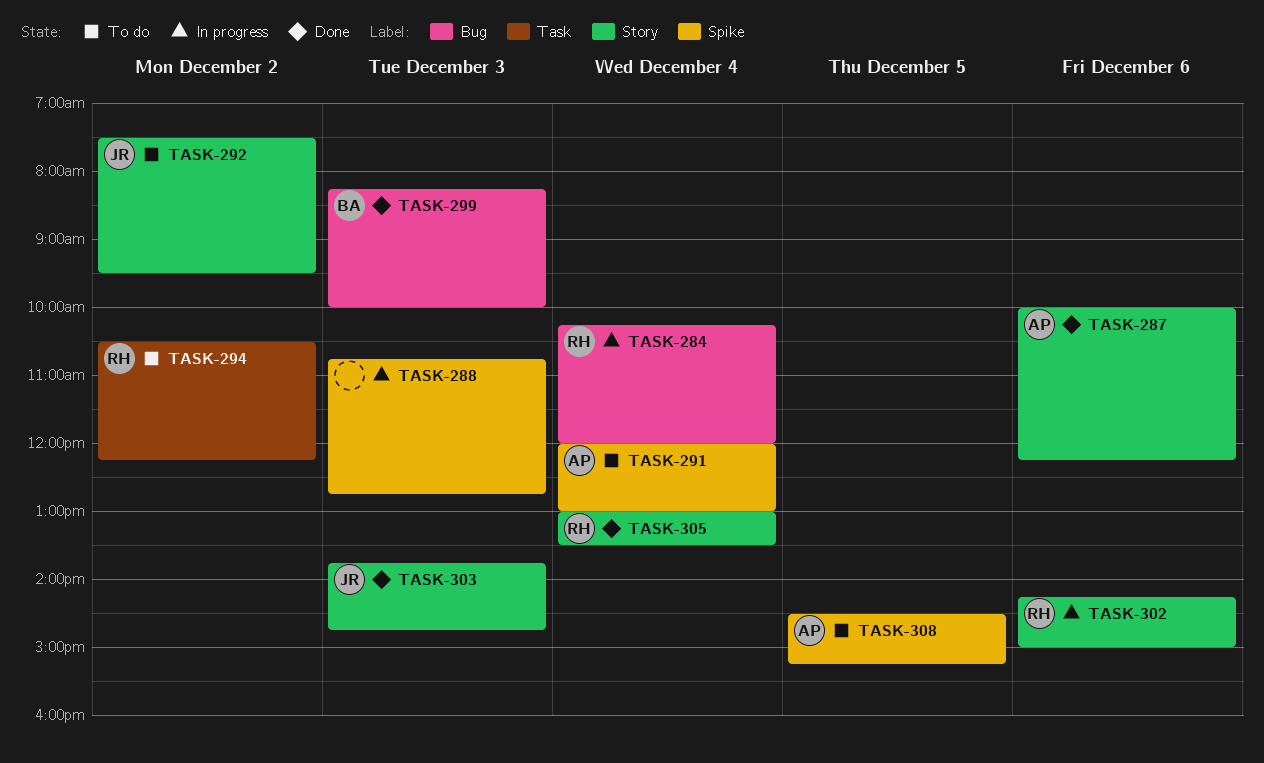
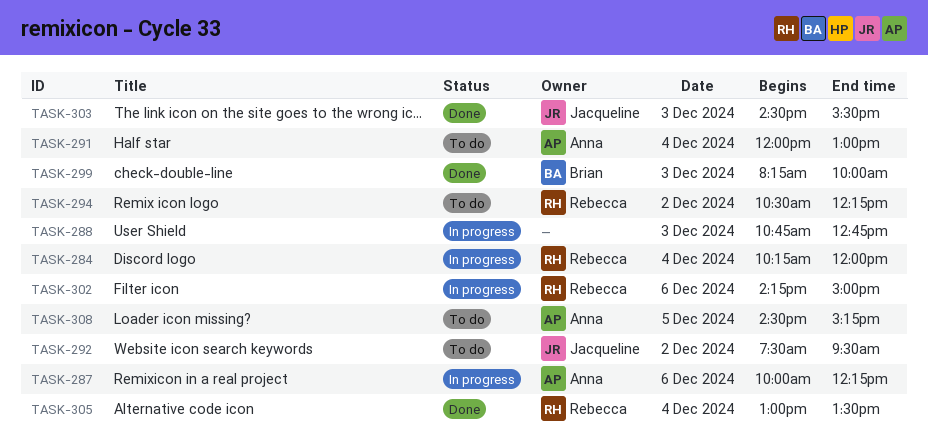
TASK-287, status: Done -> In progress
TASK-303, begins: 13:45 -> 14:30
TASK-303, ends: 14:45 -> 15:30

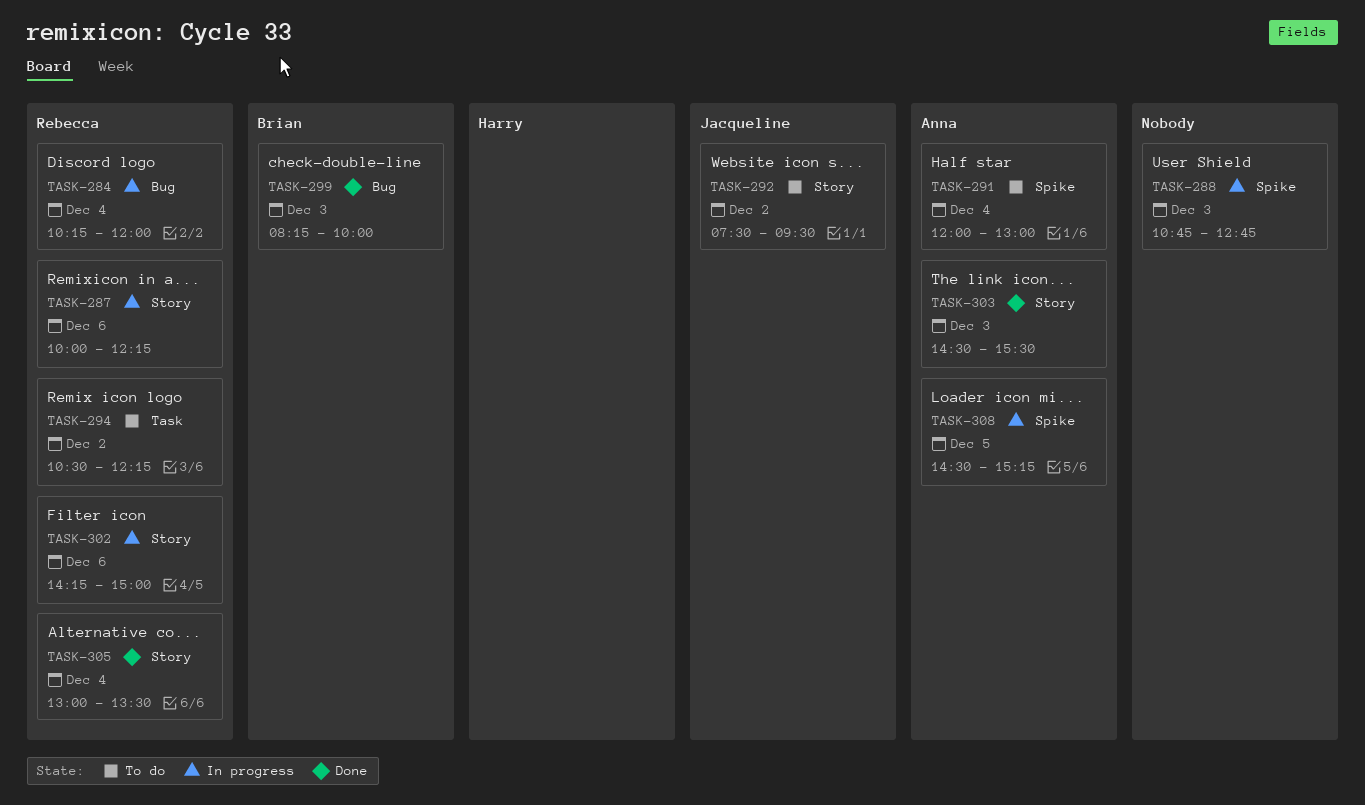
TASK-287, owner: Anna -> Rebecca
TASK-303, owner: Jacqueline -> Anna
TASK-308, status: To do -> In progress

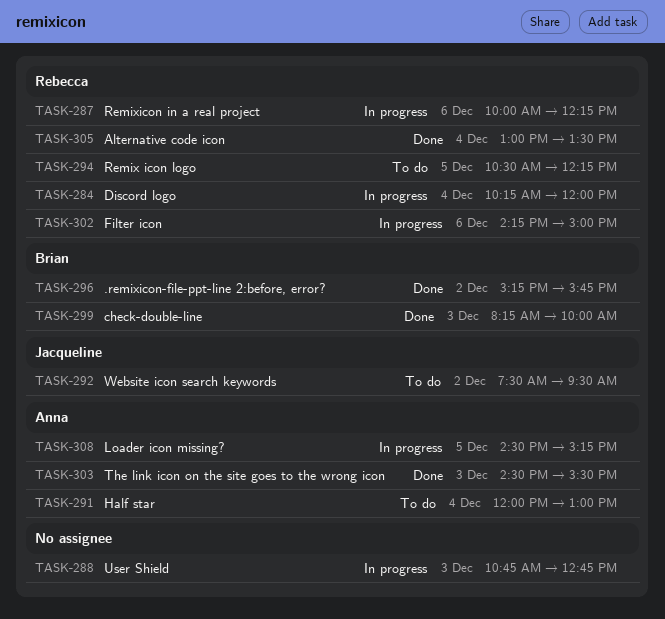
TASK-294, day: Dec 2 -> Dec 5
TASK-296: none -> present

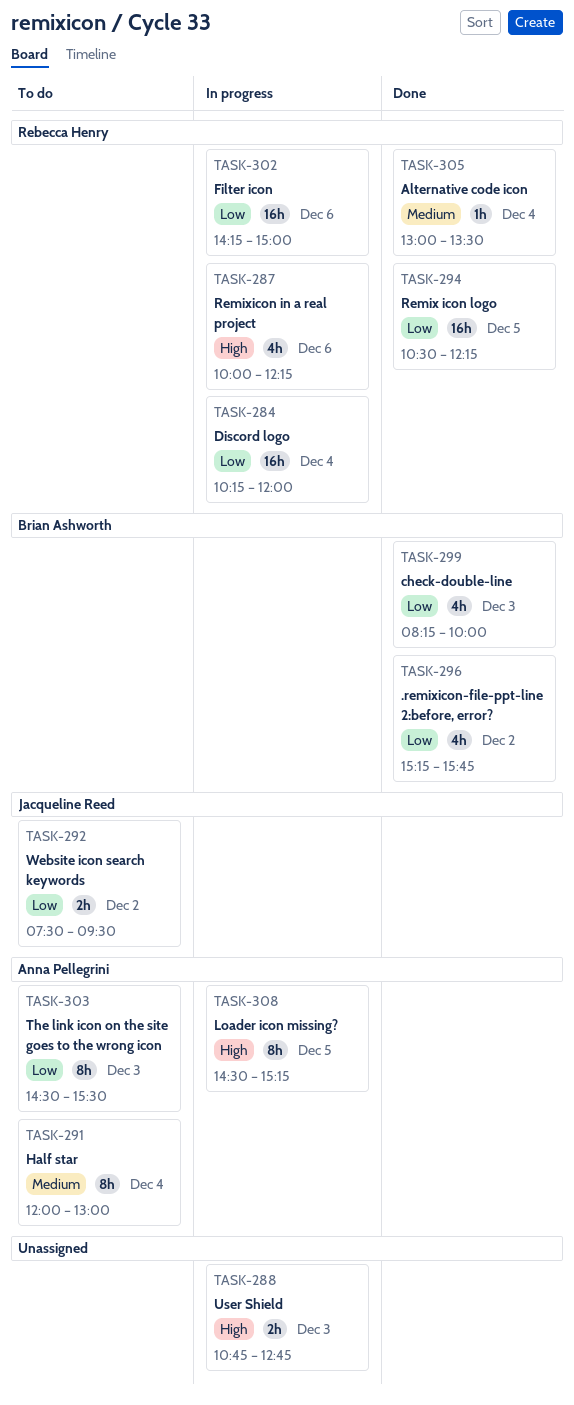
TASK-294, status: To do -> Done
TASK-303, status: Done -> To do

